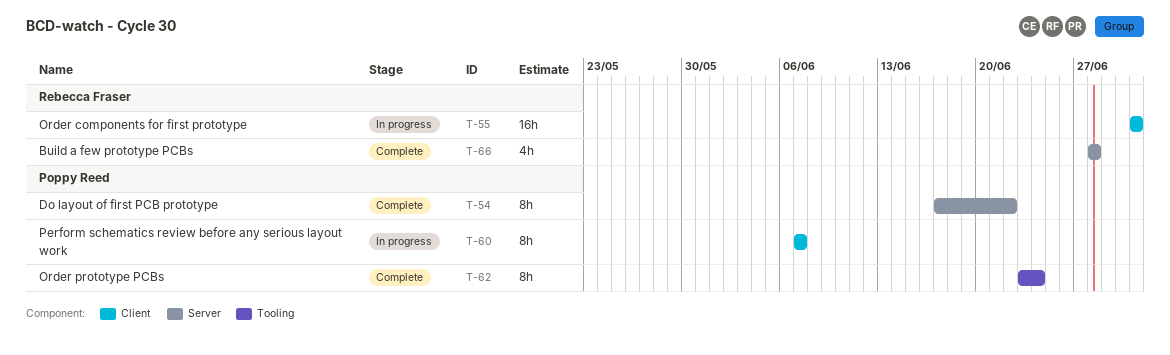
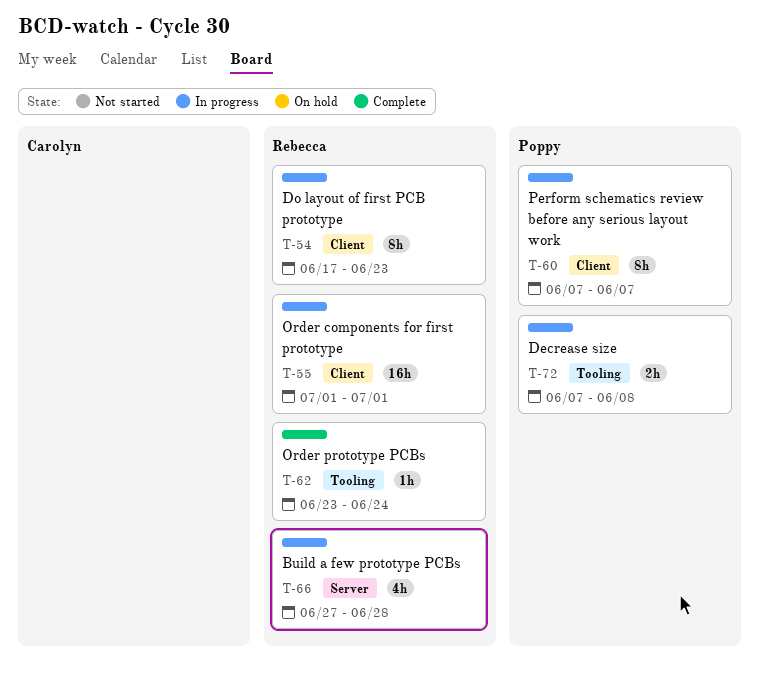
T-54, status: Complete -> In progress
T-54, owner: Poppy Reed -> Rebecca Fraser
T-54, label: Server -> Client
T-54, due: Jun 22 -> Jun 23
T-62, owner: Poppy Reed -> Rebecca Fraser
T-62, estimate: 8h -> 1h
T-66, status: Complete -> In progress
T-66, start: Jun 28 -> Jun 27
T-72: none -> present

